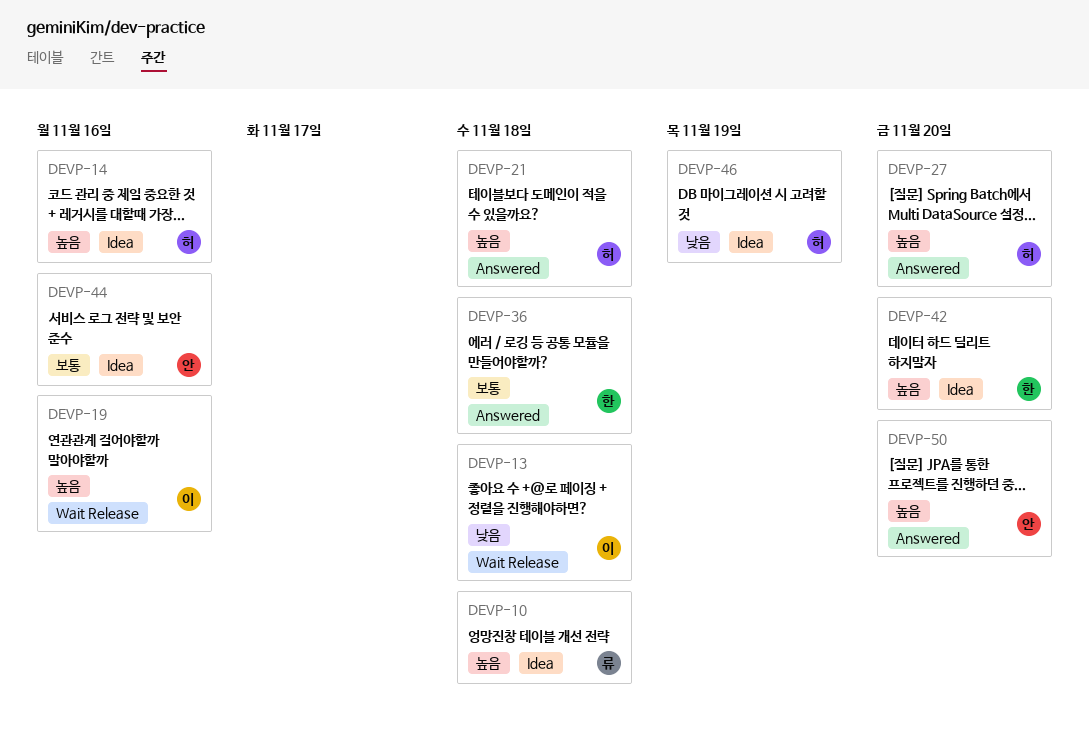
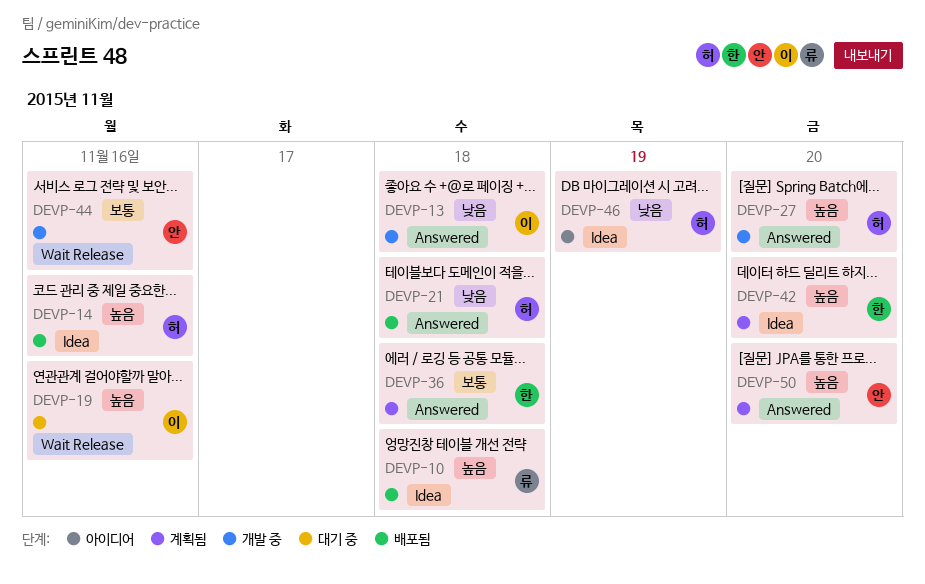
DEVP-13, label: Wait Release -> Answered
DEVP-21, priority: 높음 -> 낮음
DEVP-44, label: Idea -> Wait Release

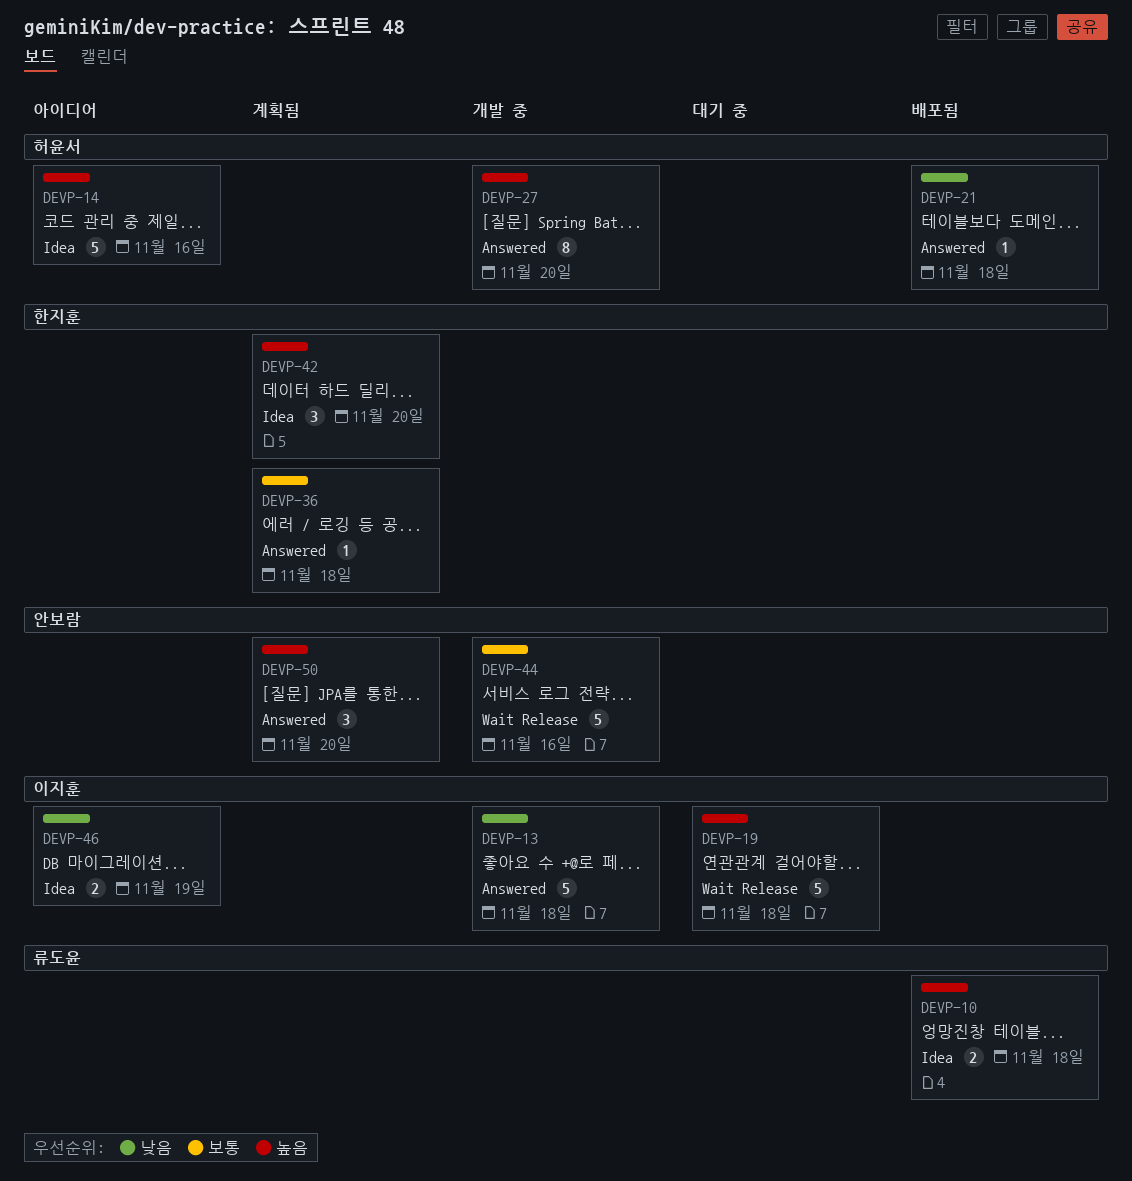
DEVP-14, status: 배포됨 -> 아이디어
DEVP-19, due: Nov 16 -> Nov 18
DEVP-46, owner: 허윤서 -> 이지훈

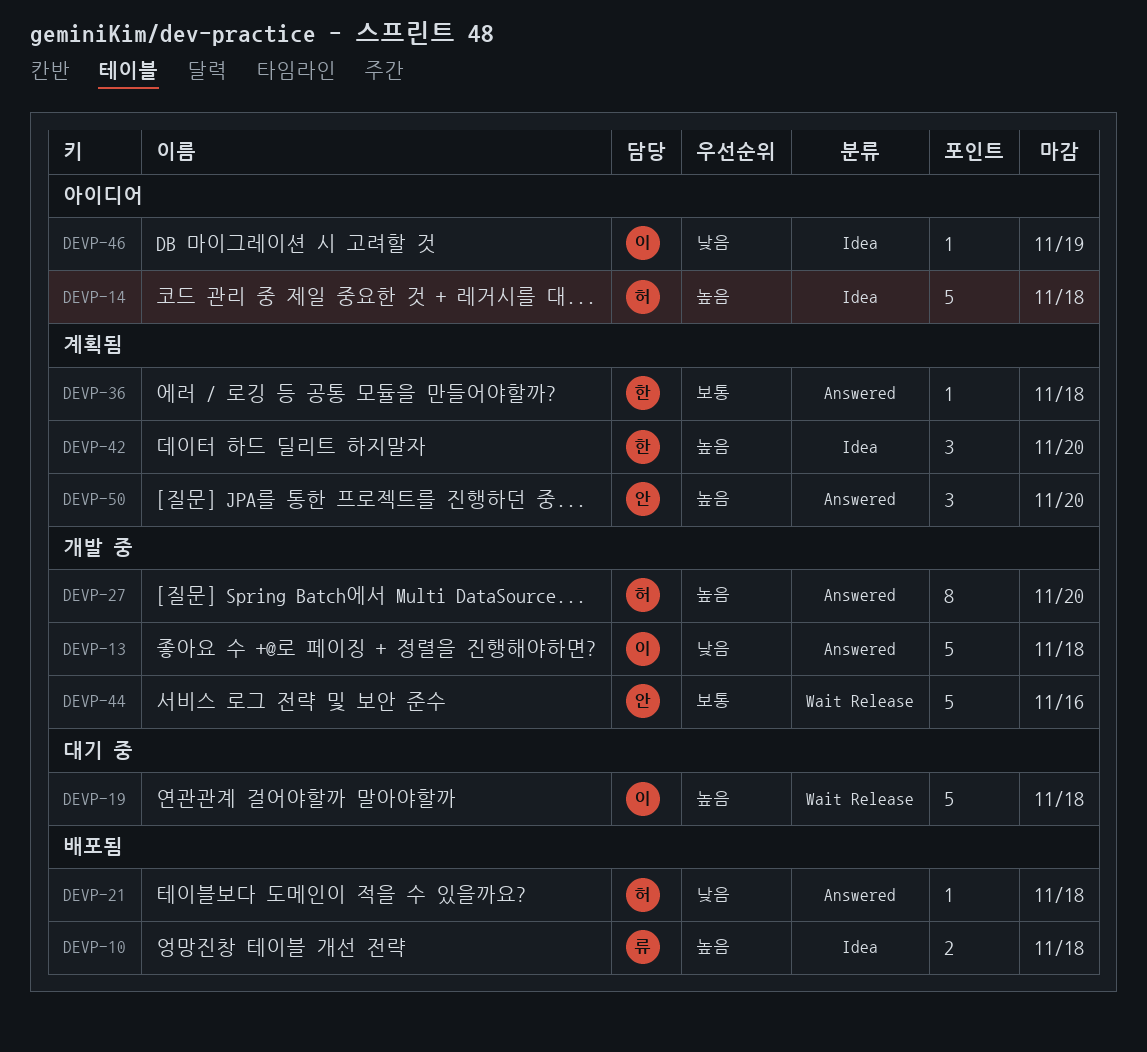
DEVP-14, due: Nov 16 -> Nov 18
DEVP-46, estimate: 2 -> 1

